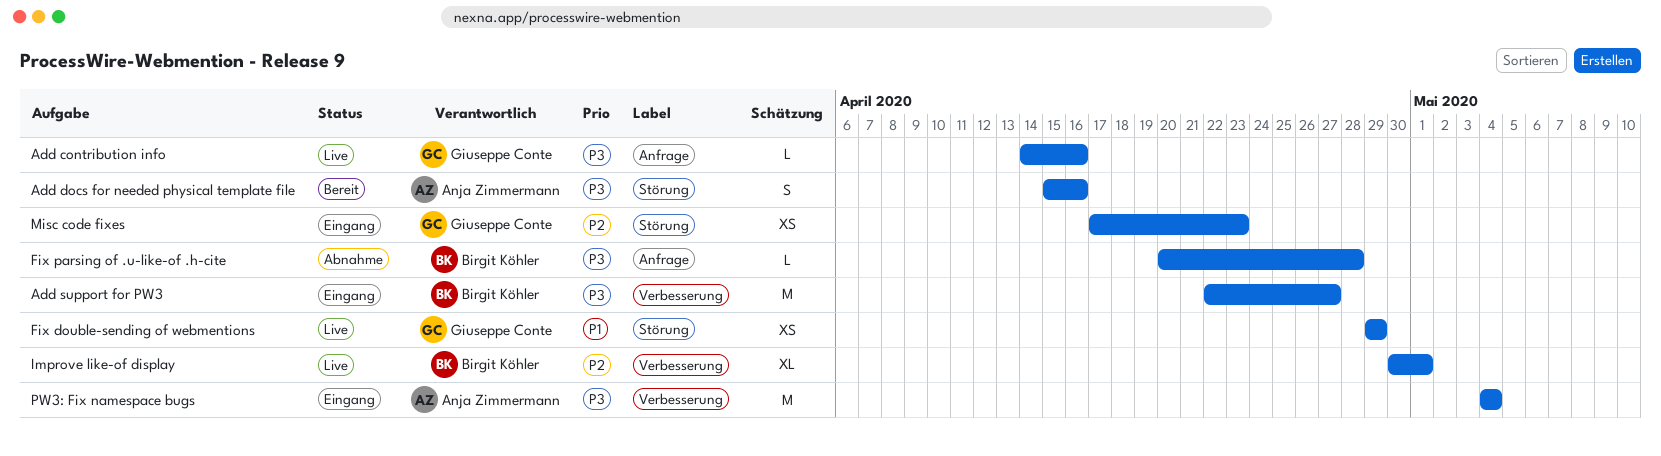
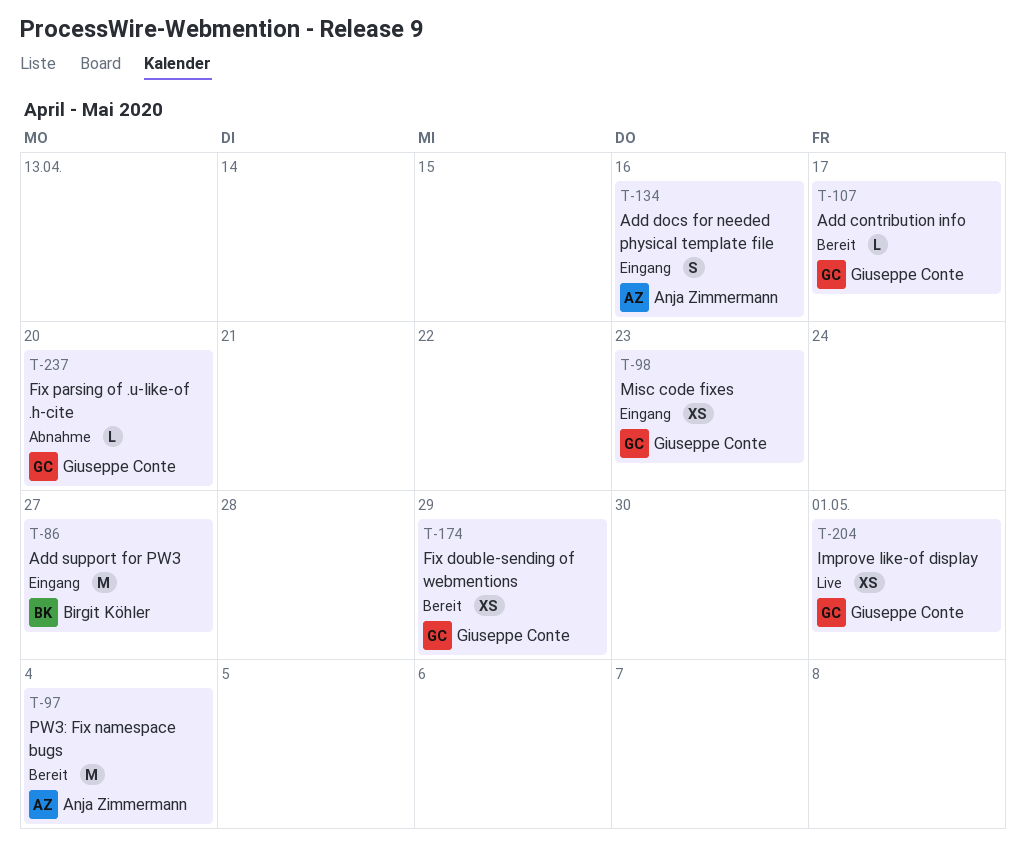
Add contribution info, status: Live -> Bereit
Add contribution info, due: Apr 16 -> Apr 17
Add docs for needed physical template file, status: Bereit -> Eingang
Fix double-sending of webmentions, status: Live -> Bereit
Fix parsing of .u-like-of .h-cite, owner: Birgit Köhler -> Giuseppe Conte
Fix parsing of .u-like-of .h-cite, due: Apr 28 -> Apr 20
Improve like-of display, owner: Birgit Köhler -> Giuseppe Conte
Improve like-of display, estimate: XL -> XS
PW3: Fix namespace bugs, status: Eingang -> Bereit

